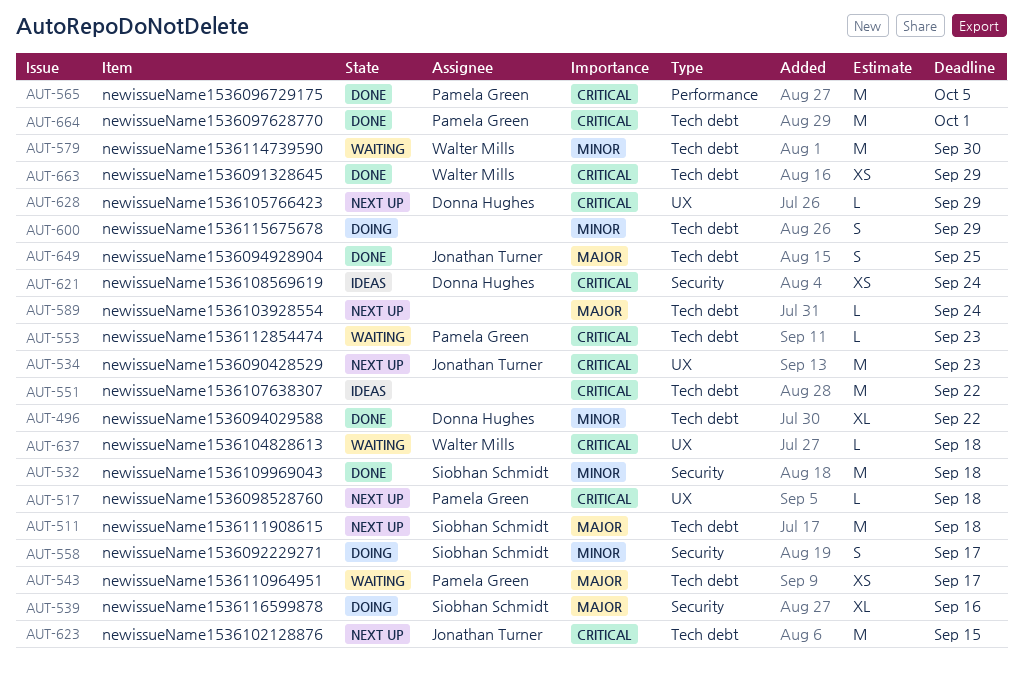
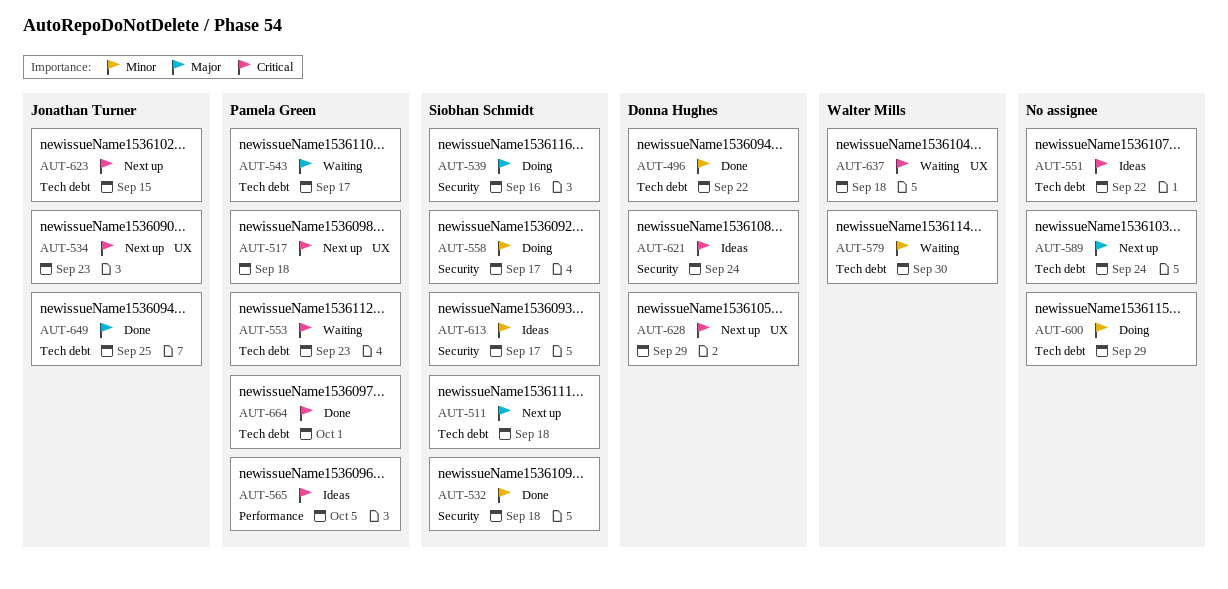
AUT-565, status: Done -> Ideas
AUT-613: none -> present
AUT-663: present -> none

